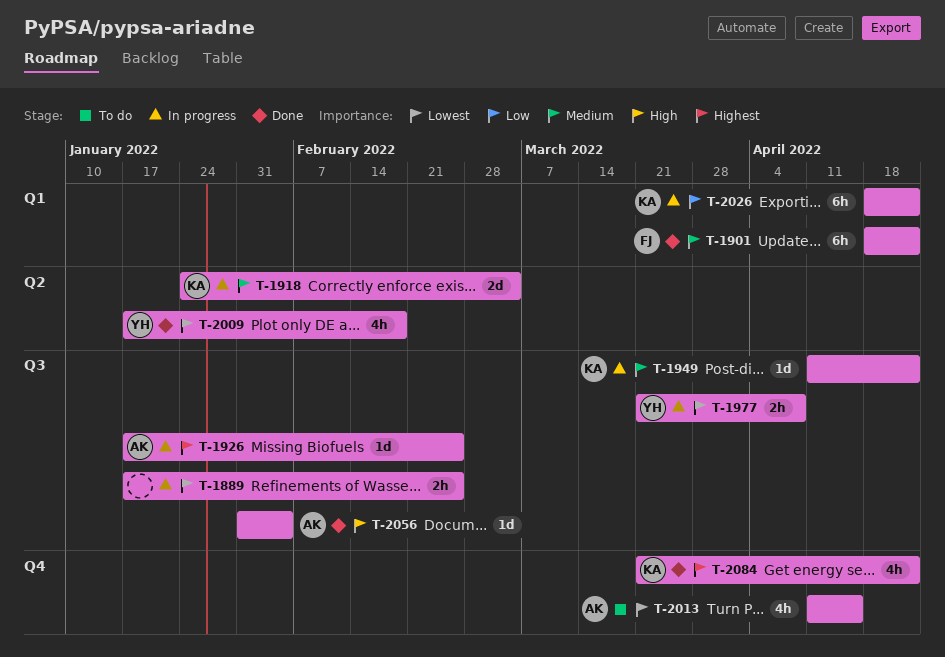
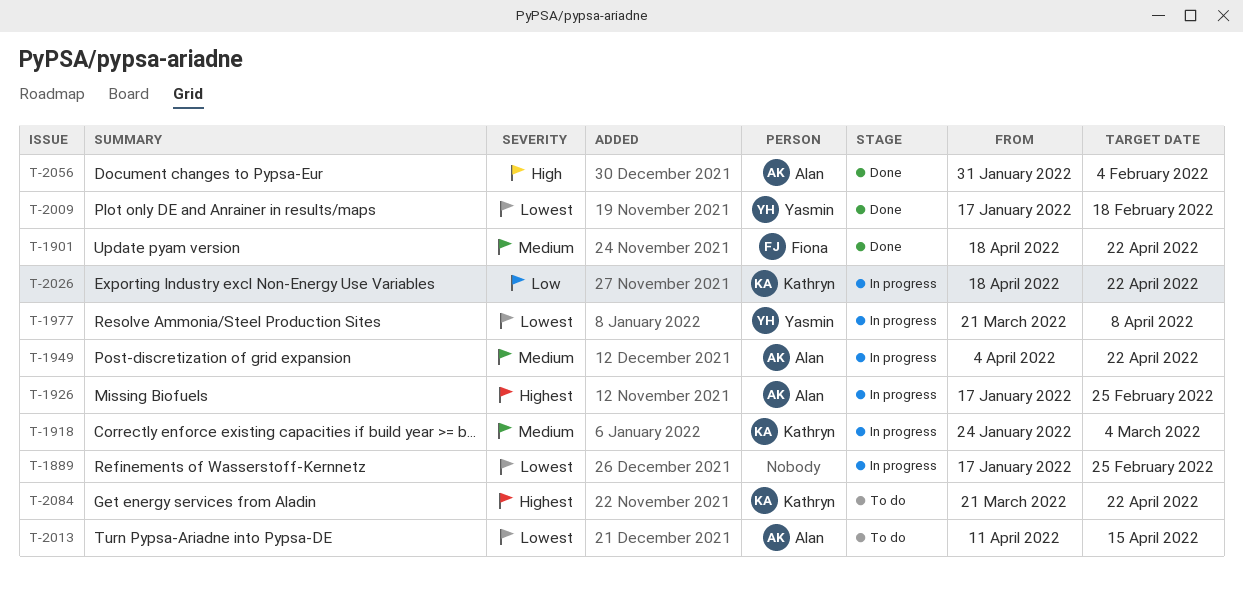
T-1949, owner: Kathryn -> Alan
T-1949, start: Apr 11 -> Apr 4
T-2084, status: Done -> To do

